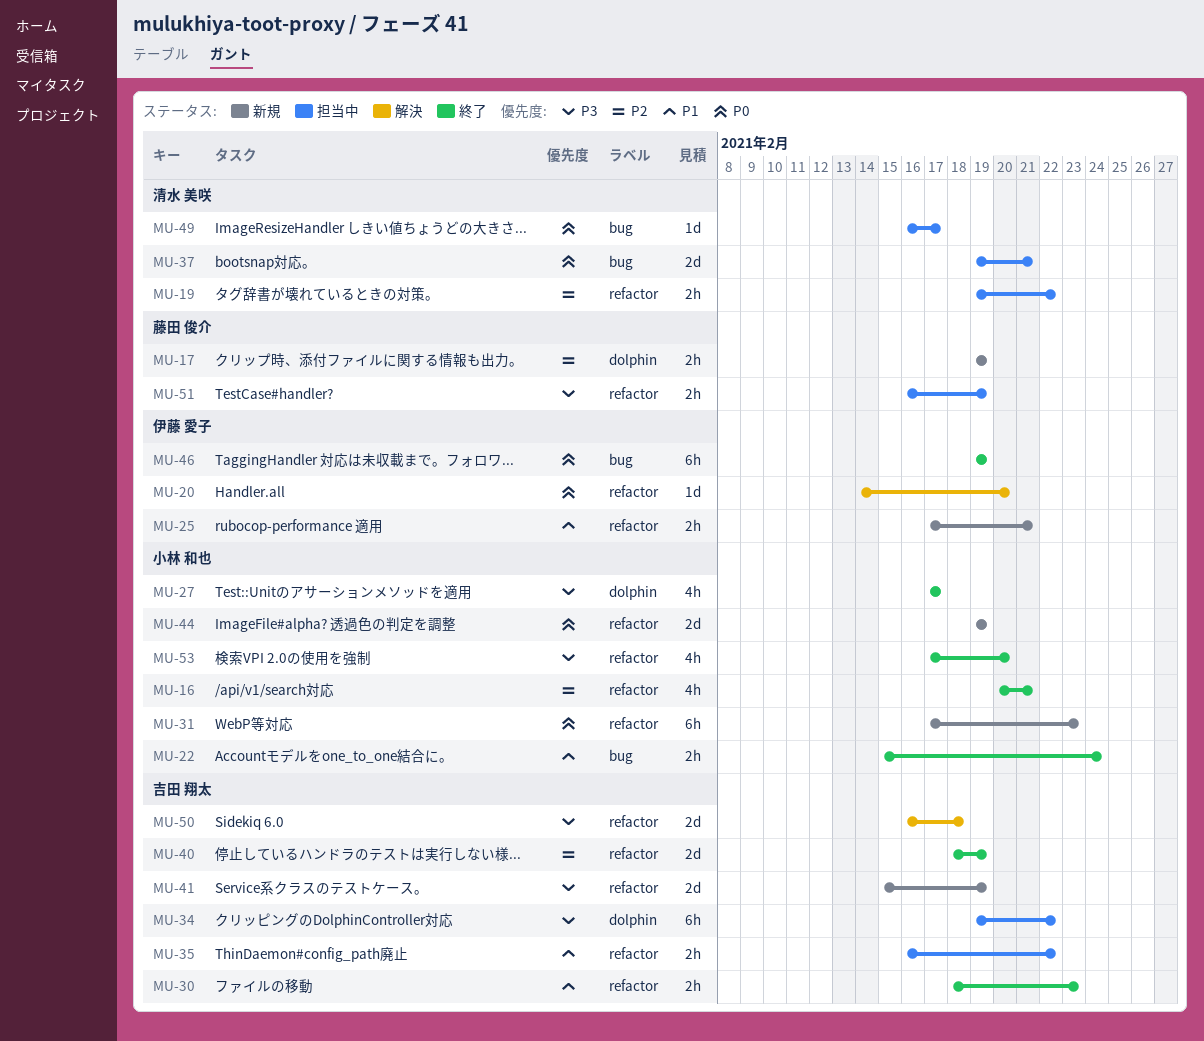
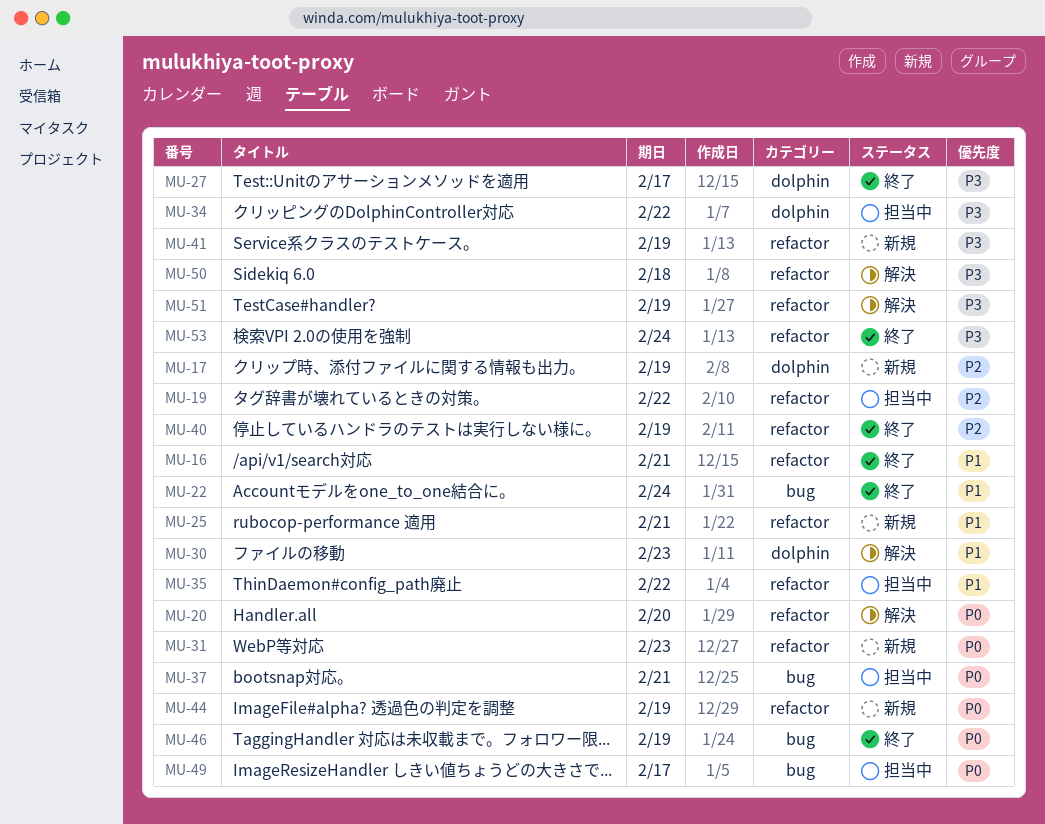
MU-16, priority: P2 -> P1
MU-30, status: 終了 -> 解決
MU-30, label: refactor -> dolphin
MU-51, status: 担当中 -> 解決
MU-53, due: Feb 20 -> Feb 24

